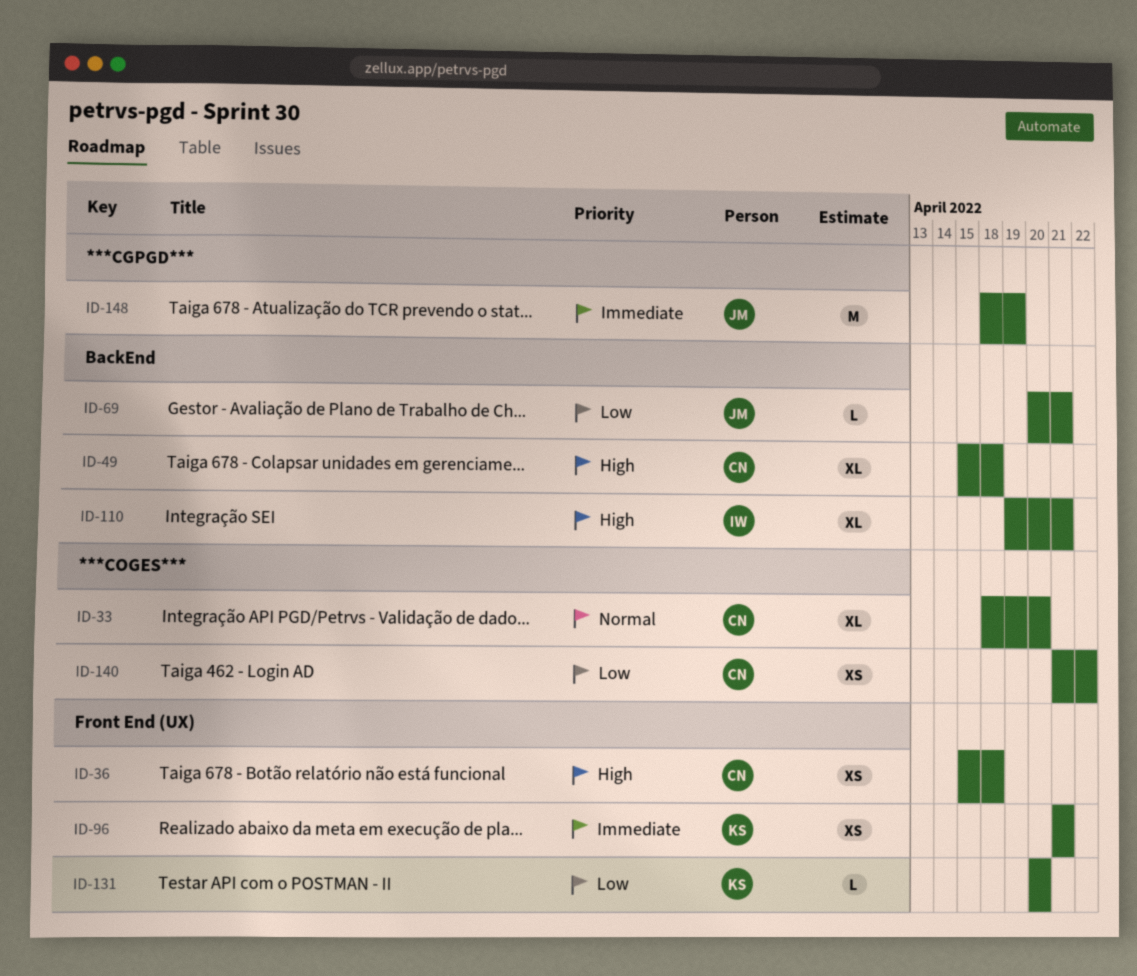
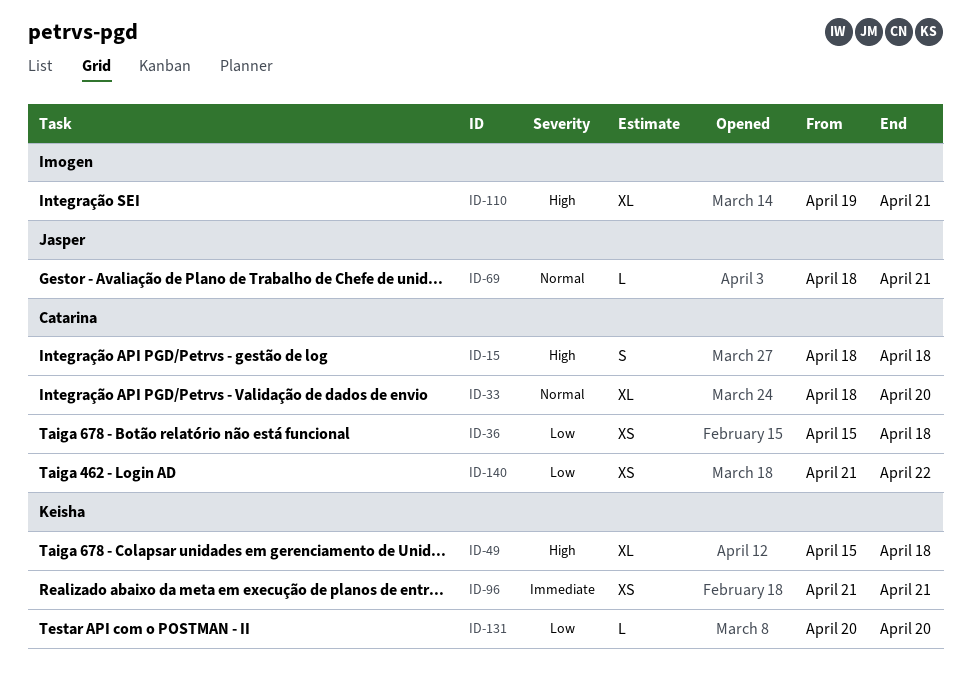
ID-15: none -> present
ID-36, priority: High -> Low
ID-49, owner: Catarina -> Keisha
ID-69, priority: Low -> Normal
ID-69, start: Apr 20 -> Apr 18
ID-148: present -> none

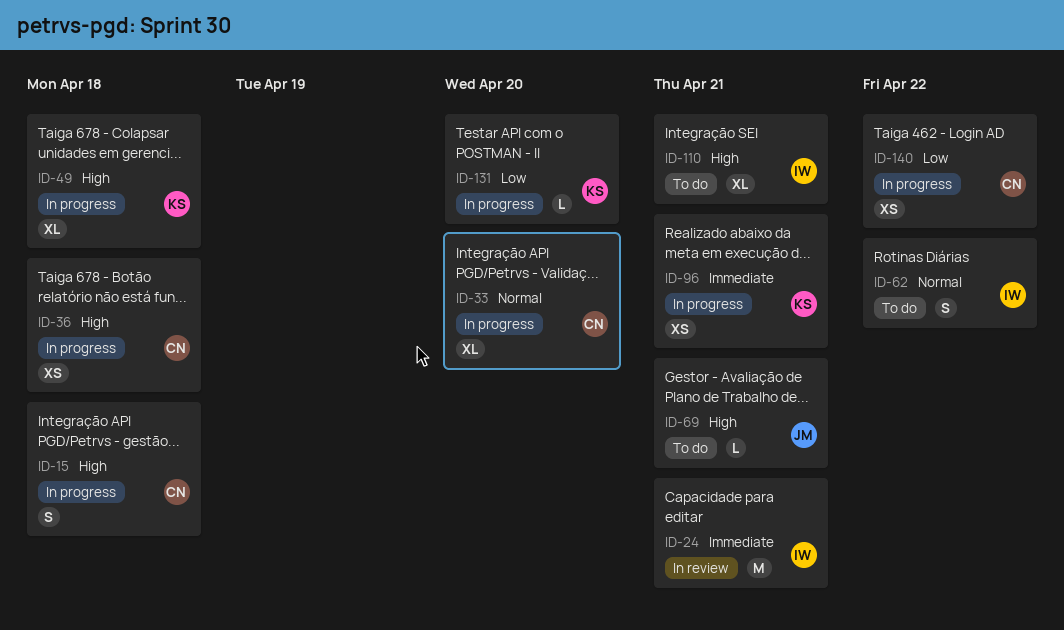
ID-24: none -> present
ID-36, priority: Low -> High
ID-62: none -> present
ID-69, priority: Normal -> High

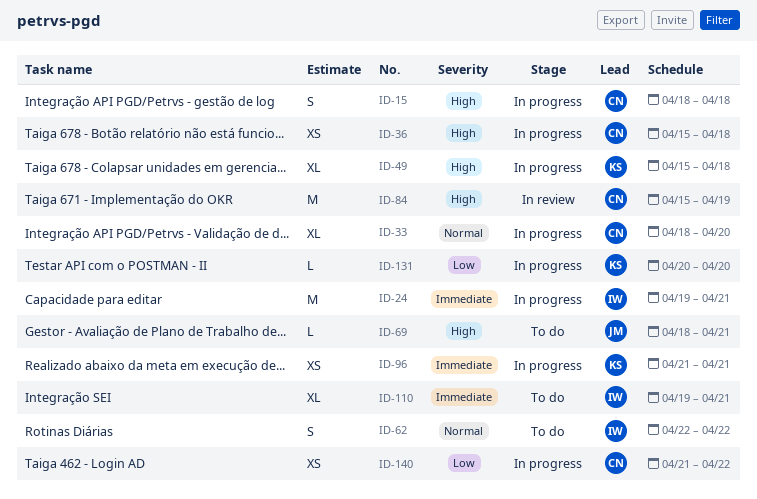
ID-24, status: In review -> In progress
ID-84: none -> present
ID-110, priority: High -> Immediate

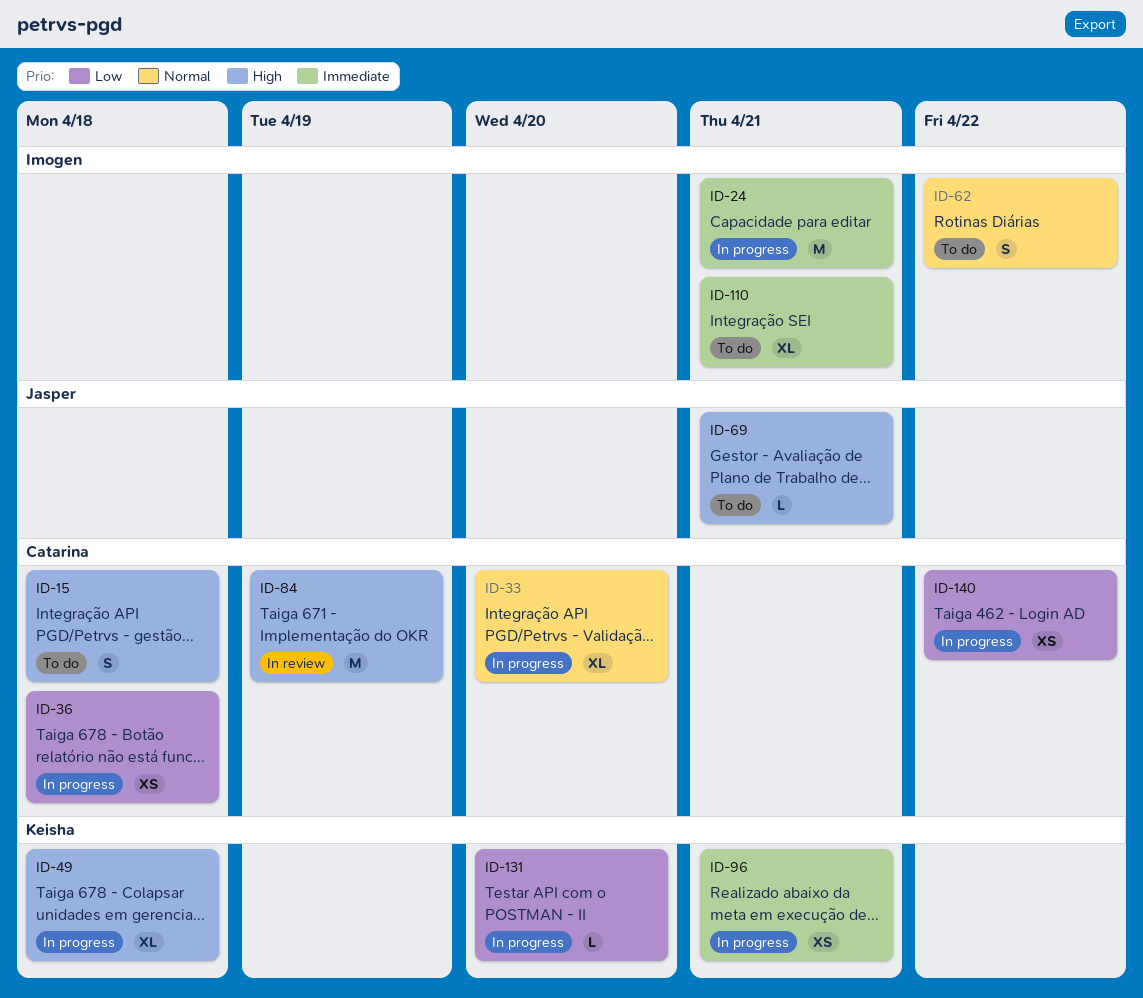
ID-15, status: In progress -> To do
ID-36, priority: High -> Low

